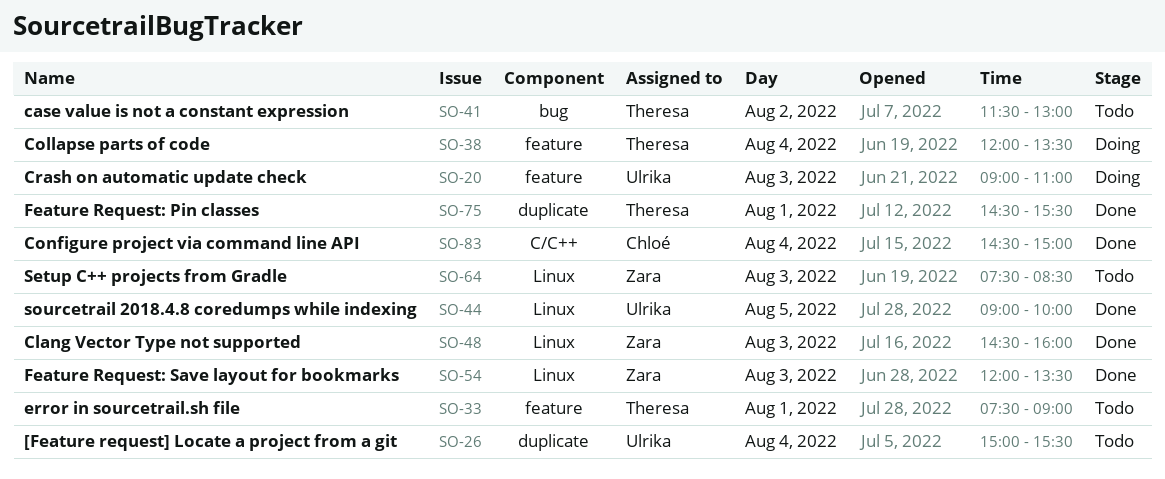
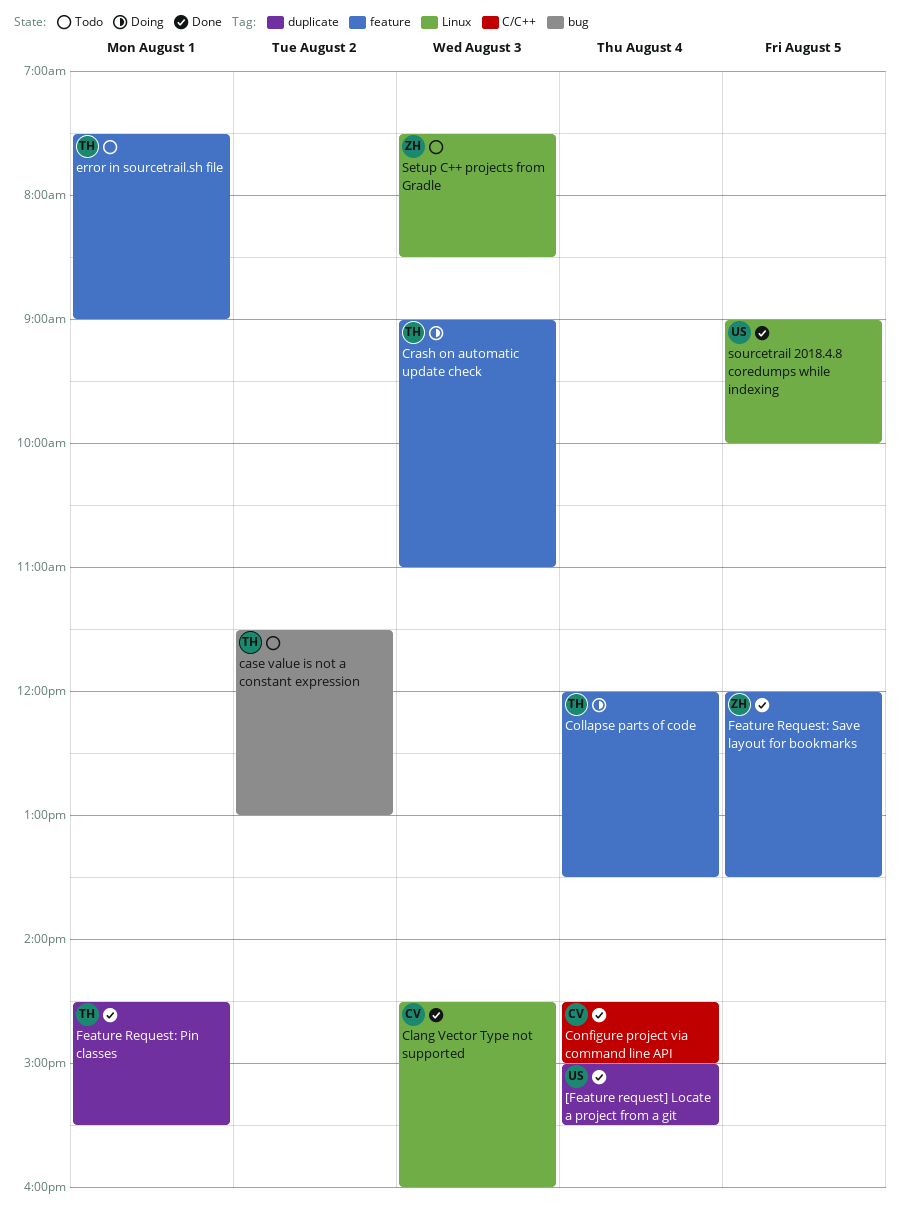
[Feature request] Locate a project from a git, status: Todo -> Done
Clang Vector Type not supported, owner: Zara -> Chloé
Crash on automatic update check, owner: Ulrika -> Theresa
Feature Request: Save layout for bookmarks, label: Linux -> feature
Feature Request: Save layout for bookmarks, day: Aug 3 -> Aug 5

